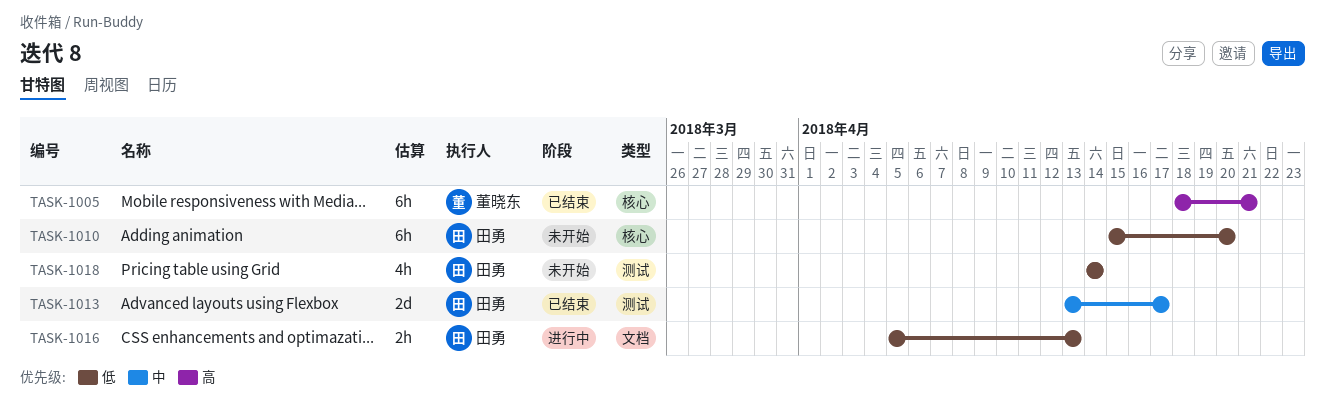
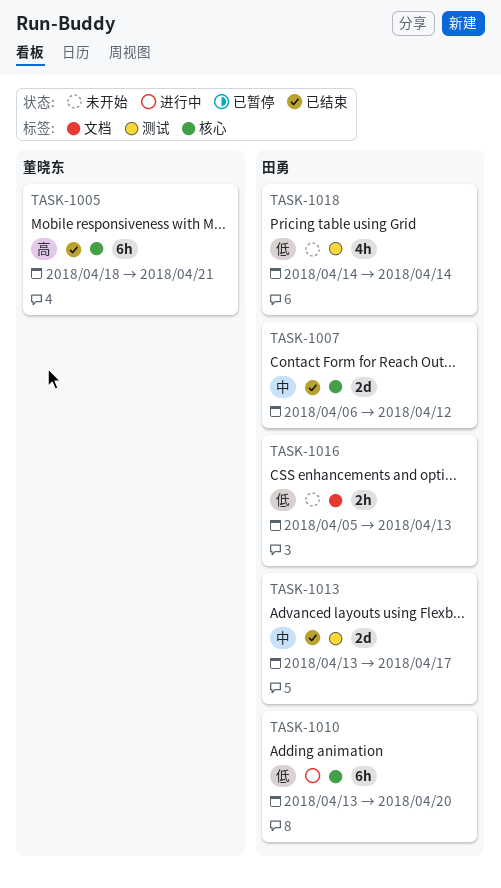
TASK-1007: none -> present
TASK-1010, status: 未开始 -> 进行中
TASK-1010, start: Apr 15 -> Apr 13
TASK-1016, status: 进行中 -> 未开始

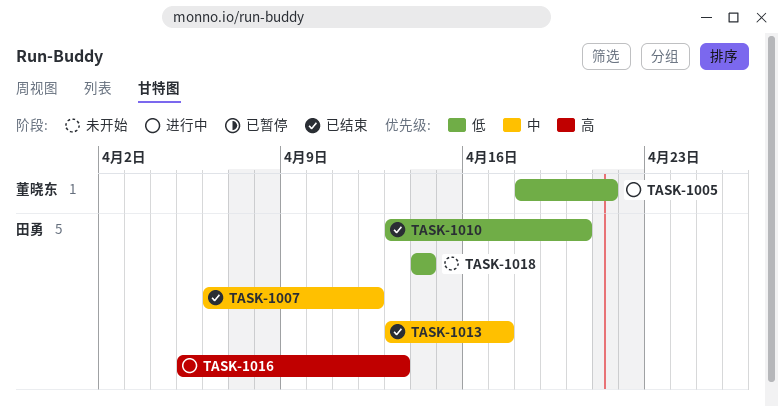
TASK-1005, status: 已结束 -> 进行中
TASK-1005, priority: 高 -> 低
TASK-1010, status: 进行中 -> 已结束
TASK-1016, status: 未开始 -> 进行中
TASK-1016, priority: 低 -> 高

